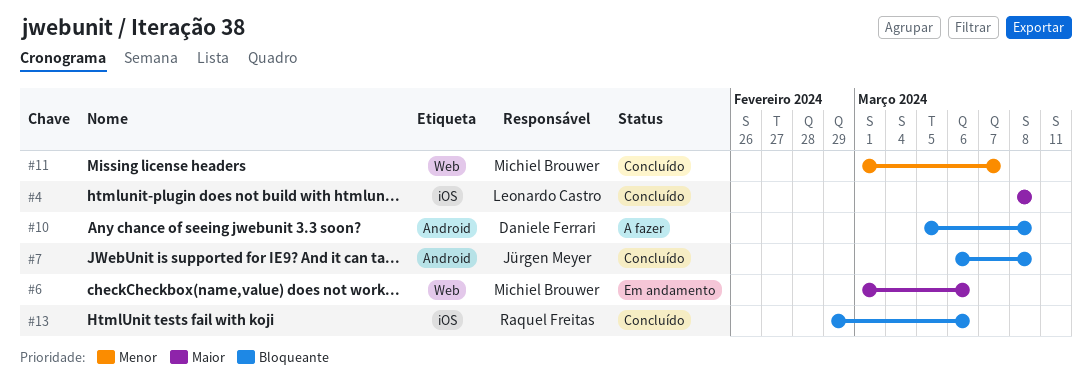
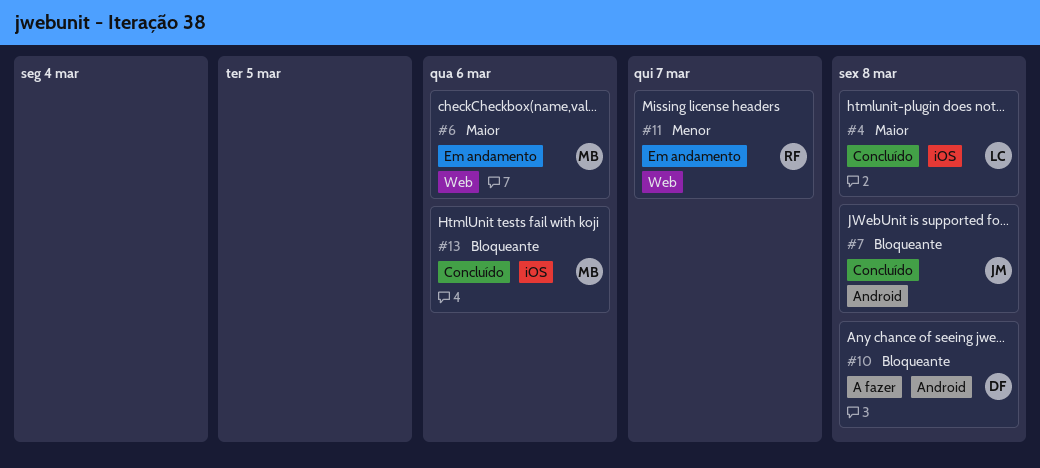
#11, status: Concluído -> Em andamento
#11, owner: Michiel Brouwer -> Raquel Freitas
#13, owner: Raquel Freitas -> Michiel Brouwer

